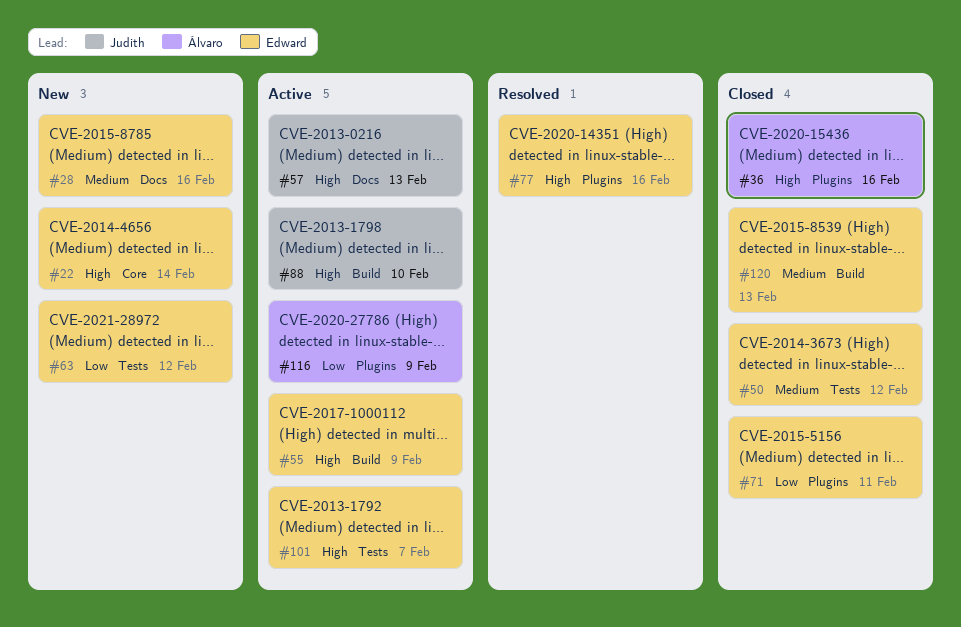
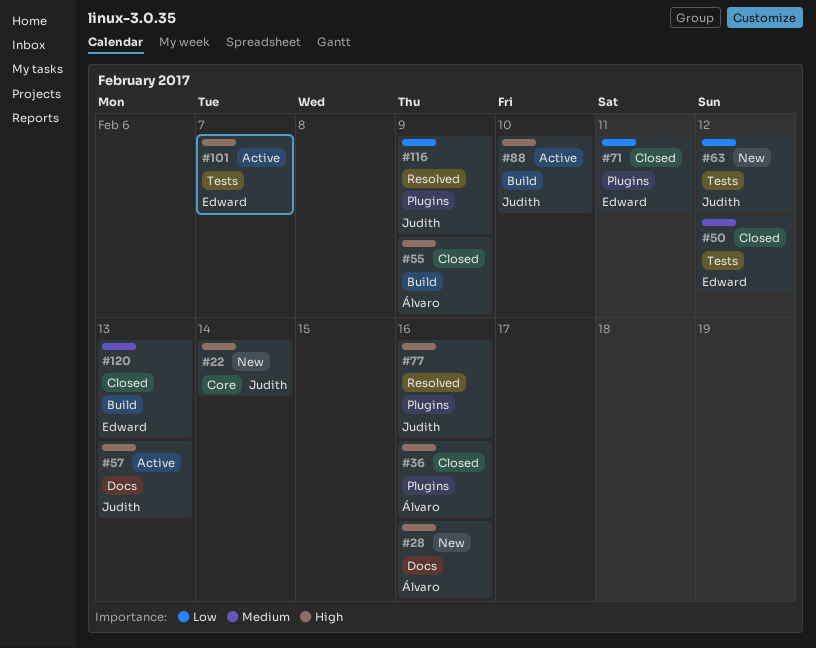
#22, owner: Edward -> Judith
#28, owner: Edward -> Álvaro
#28, priority: Medium -> High
#55, status: Active -> Closed
#55, owner: Edward -> Álvaro
#63, owner: Edward -> Judith
#77, owner: Edward -> Judith
#116, status: Active -> Resolved
#116, owner: Álvaro -> Judith

